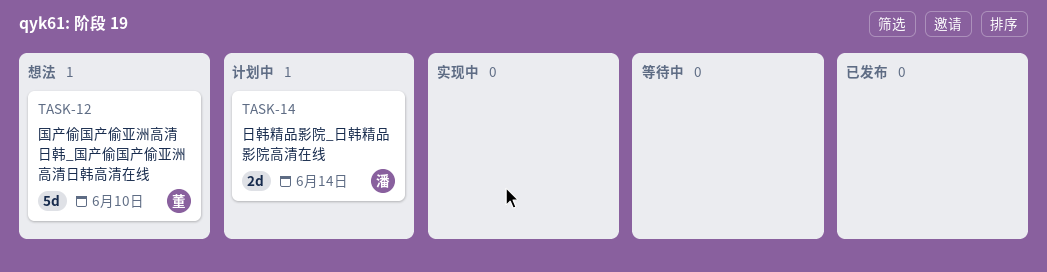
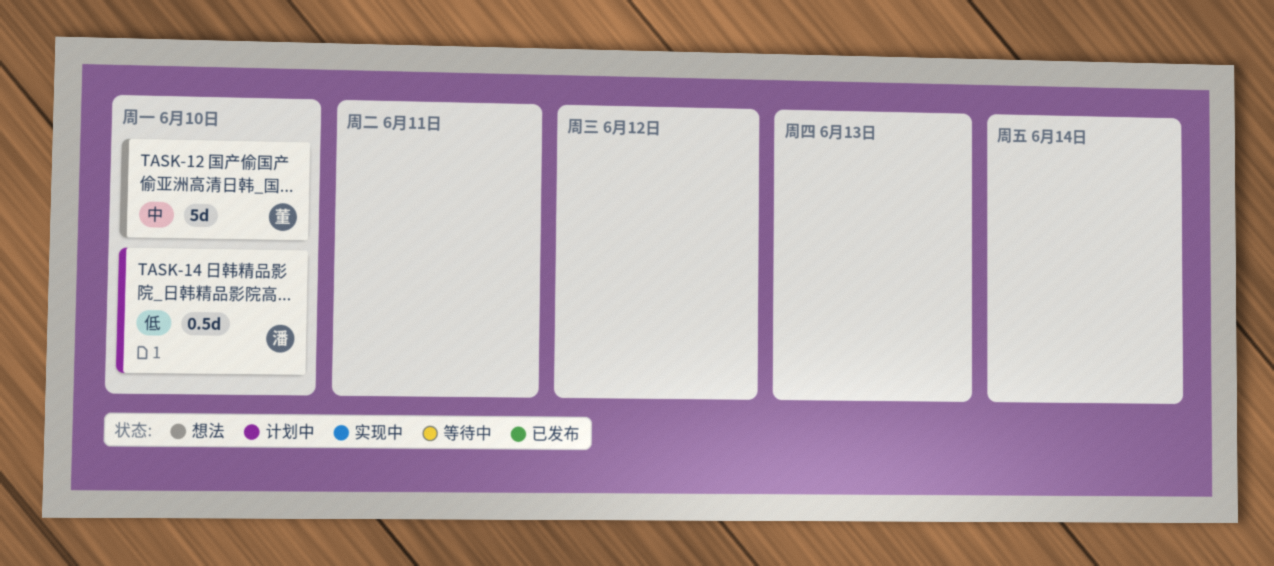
TASK-14, estimate: 2d -> 0.5d
TASK-14, due: Jun 14 -> Jun 10

